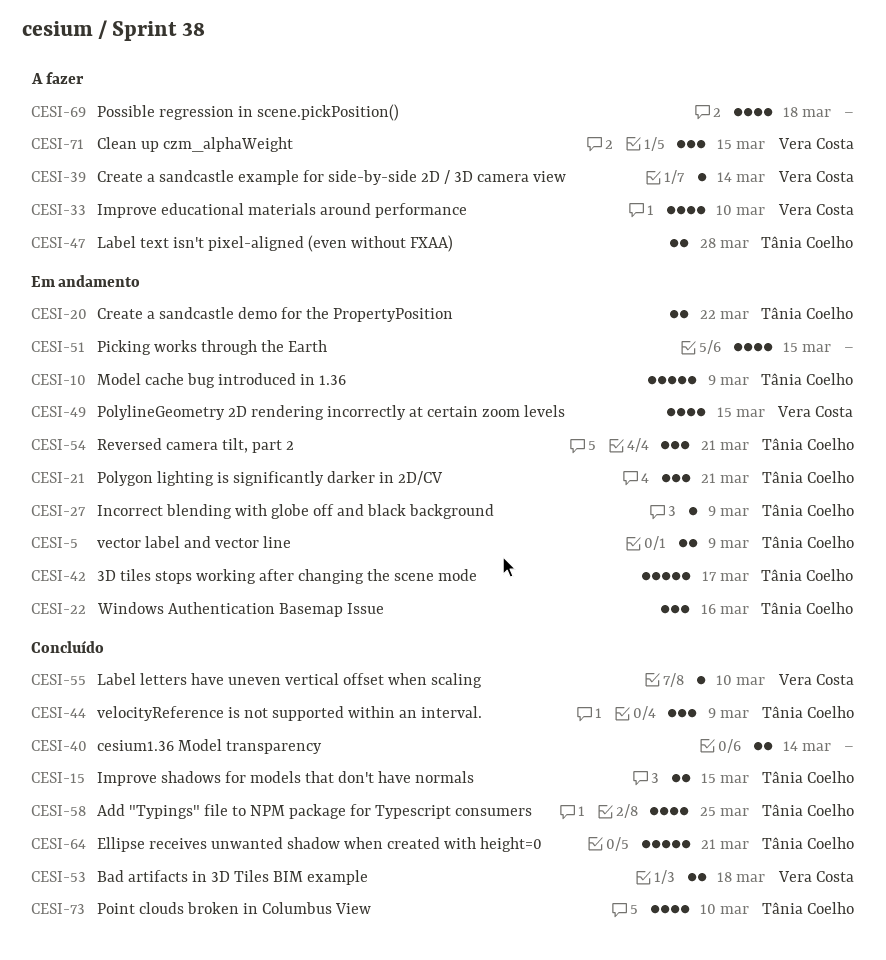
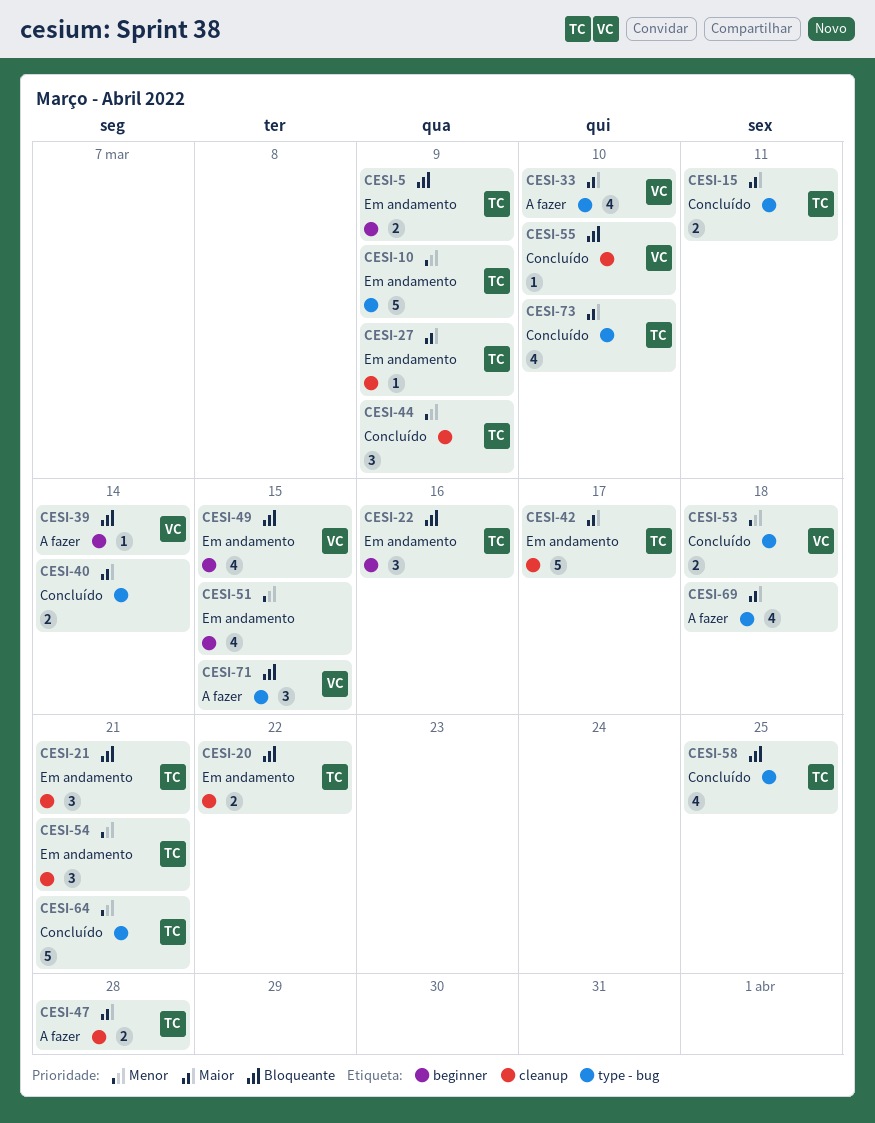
CESI-15, due: Mar 15 -> Mar 11

